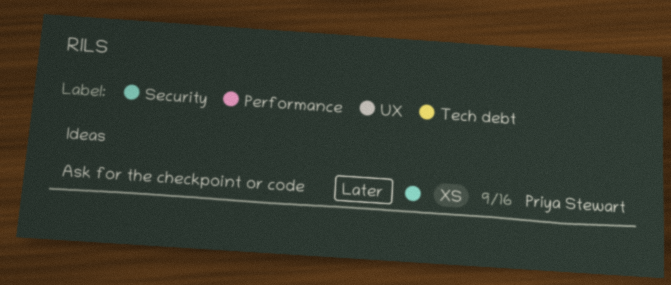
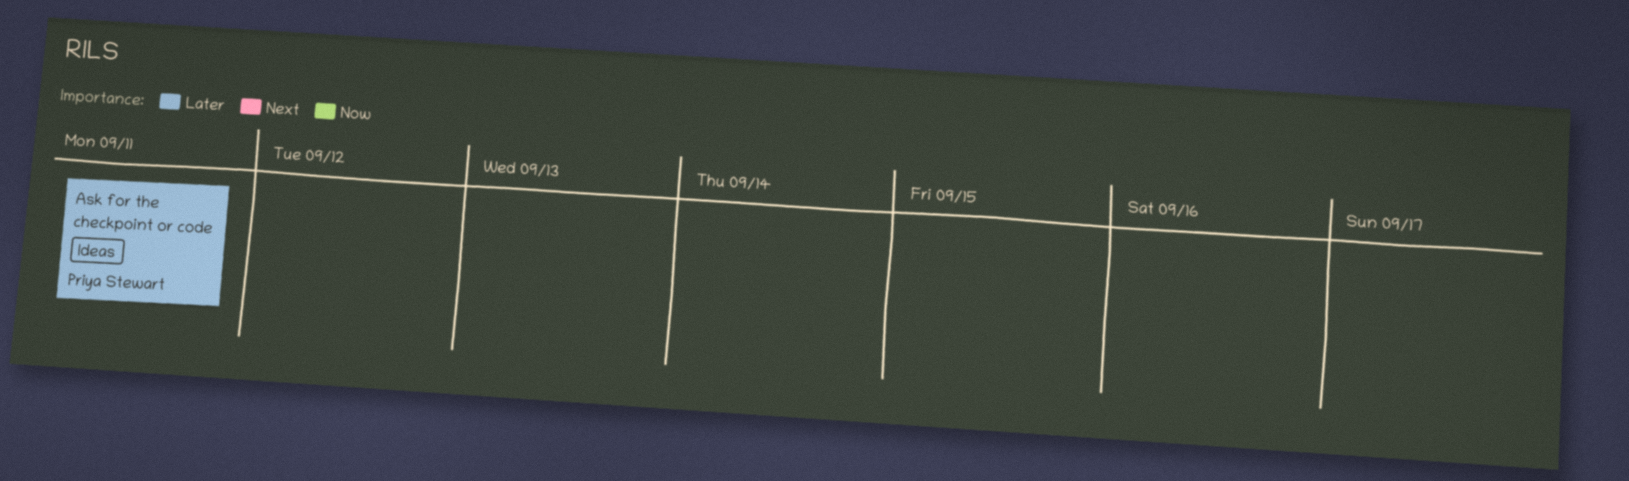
Ask for the checkpoint or code, due: Sep 16 -> Sep 11

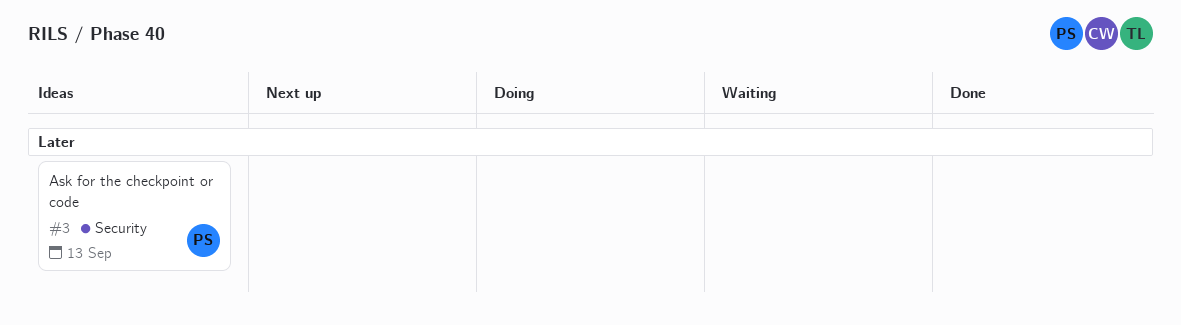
Ask for the checkpoint or code, due: Sep 11 -> Sep 13

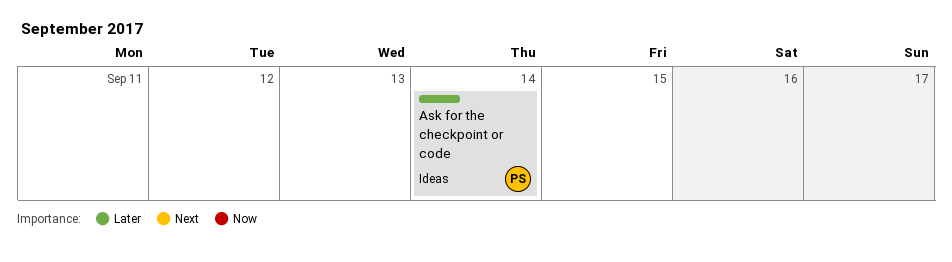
Ask for the checkpoint or code, due: Sep 13 -> Sep 14

